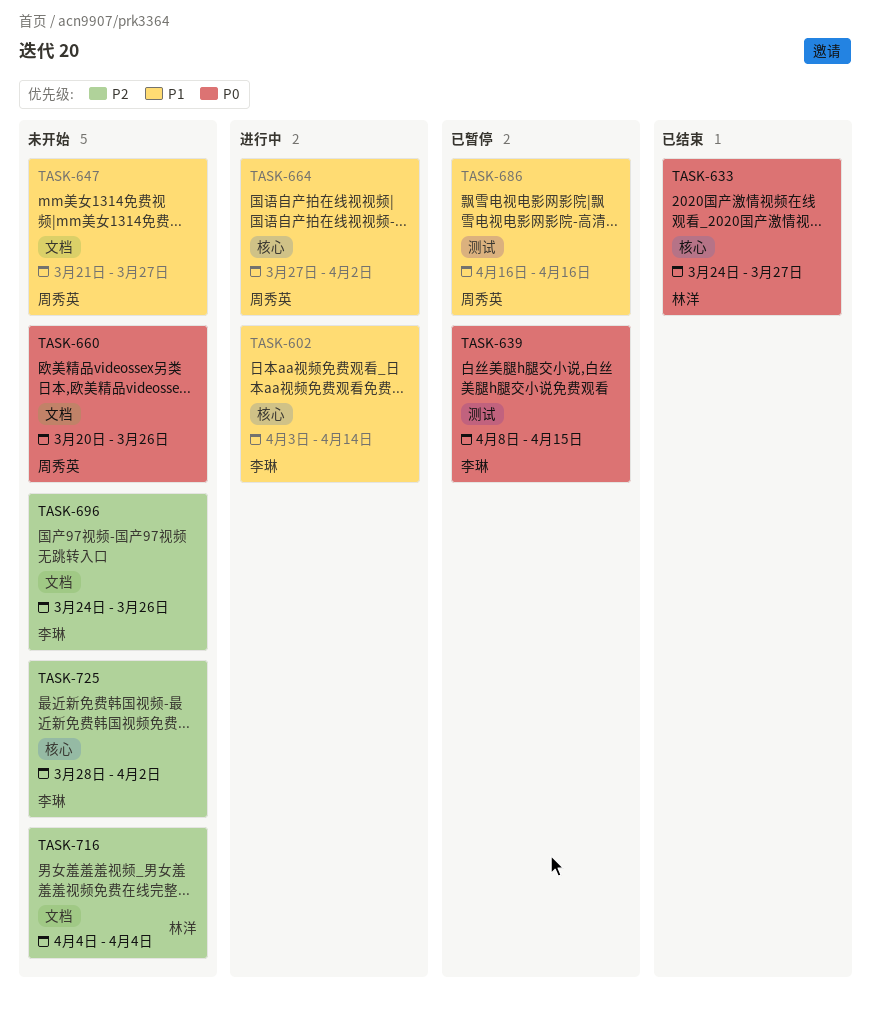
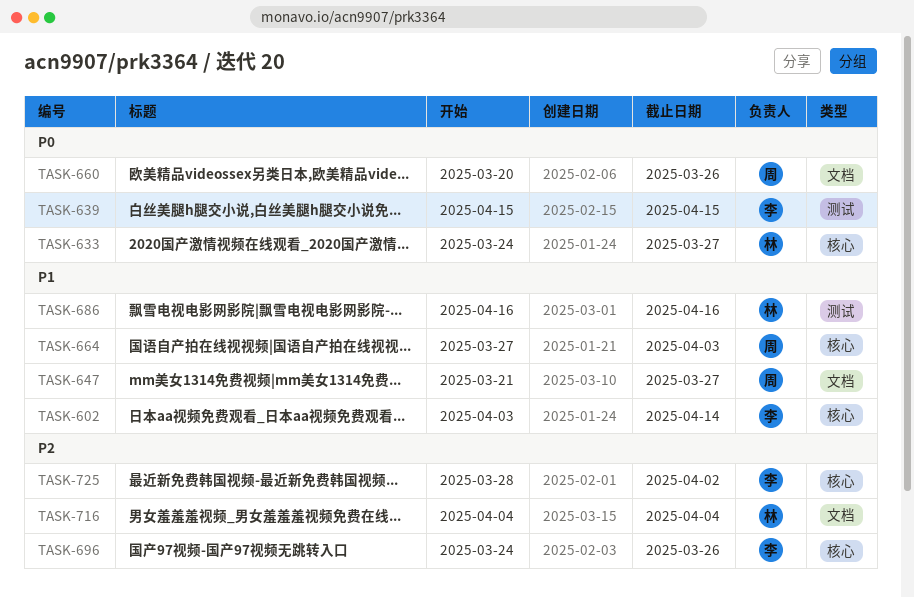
TASK-639, start: Apr 8 -> Apr 15
TASK-664, due: Apr 2 -> Apr 3
TASK-686, owner: 周秀英 -> 林洋
TASK-696, label: 文档 -> 核心

